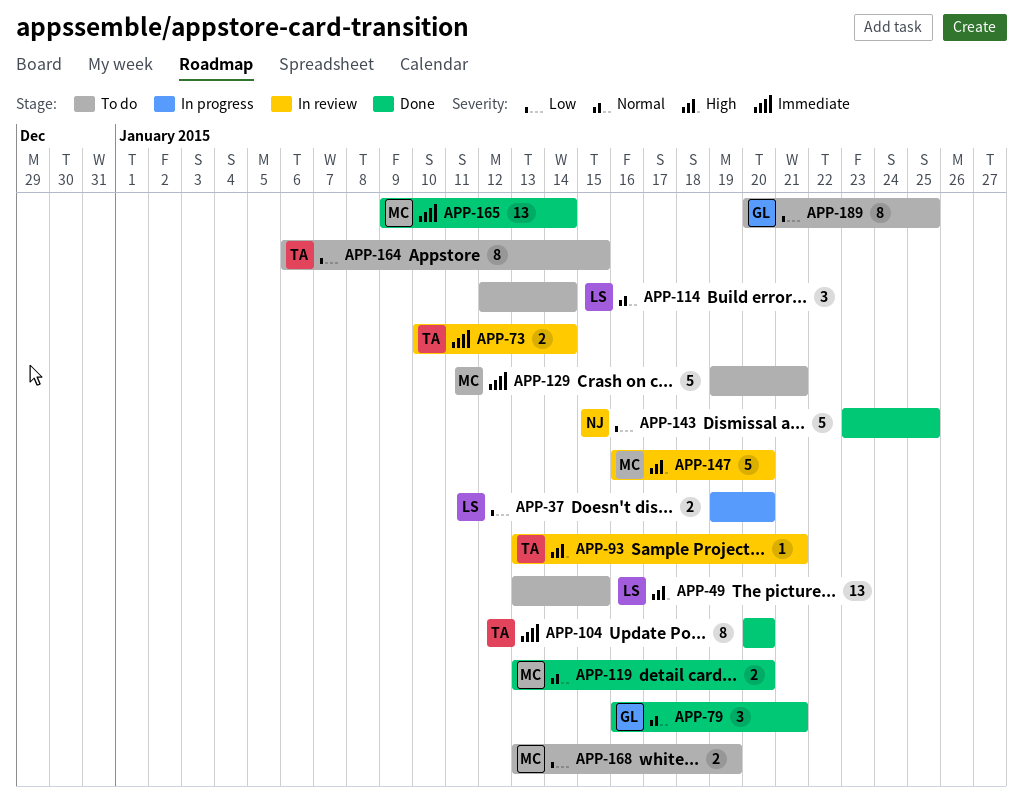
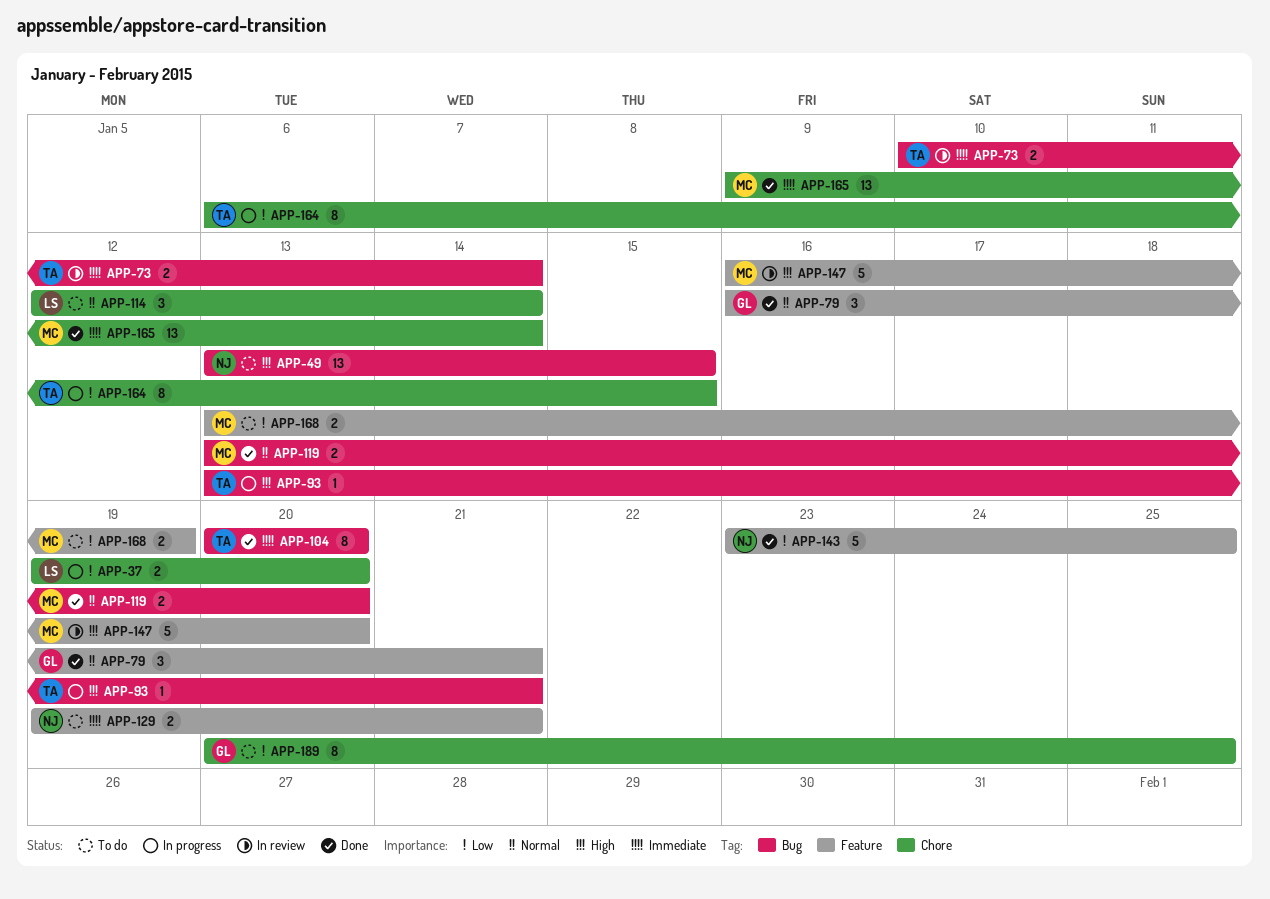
APP-49, owner: LS -> NJ
APP-93, status: In review -> In progress
APP-129, owner: MC -> NJ
APP-129, estimate: 5 -> 2
APP-164, status: To do -> In progress

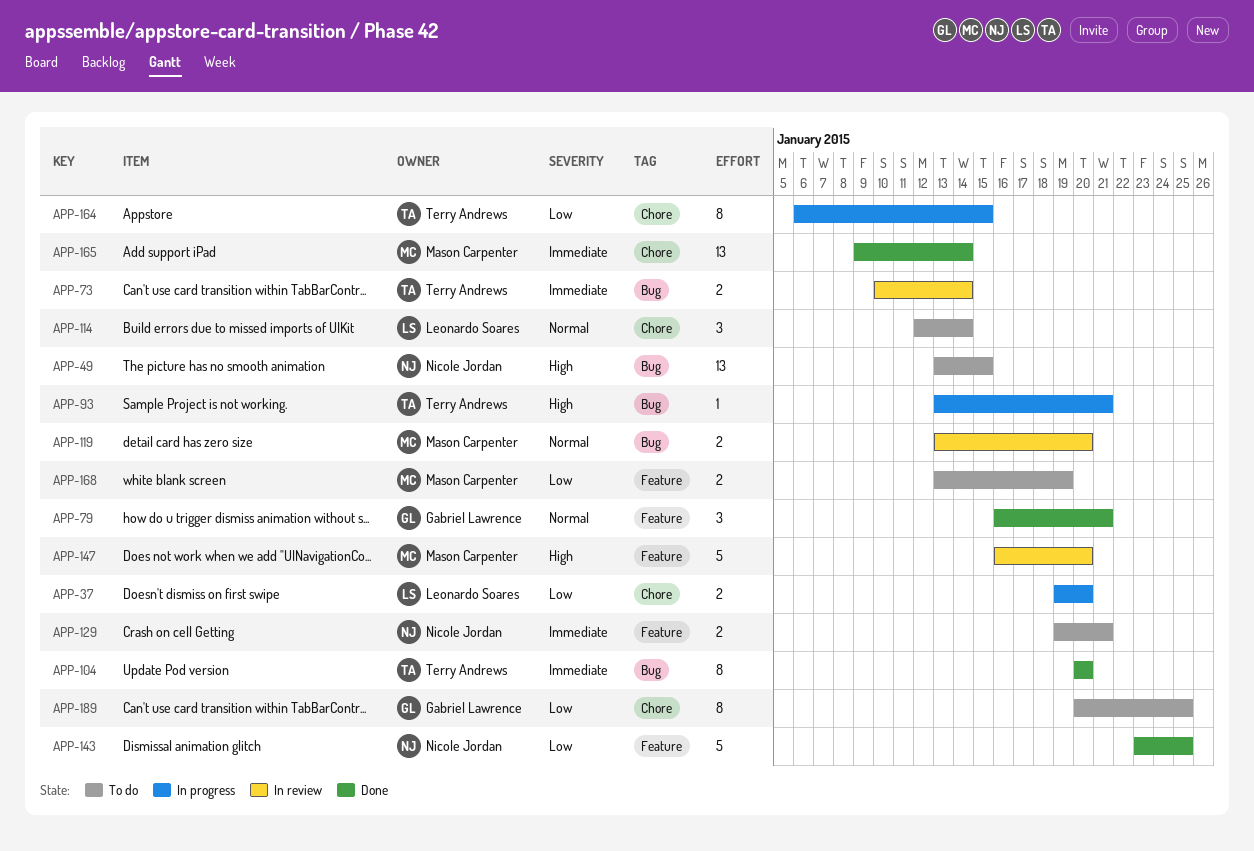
APP-119, status: Done -> In review

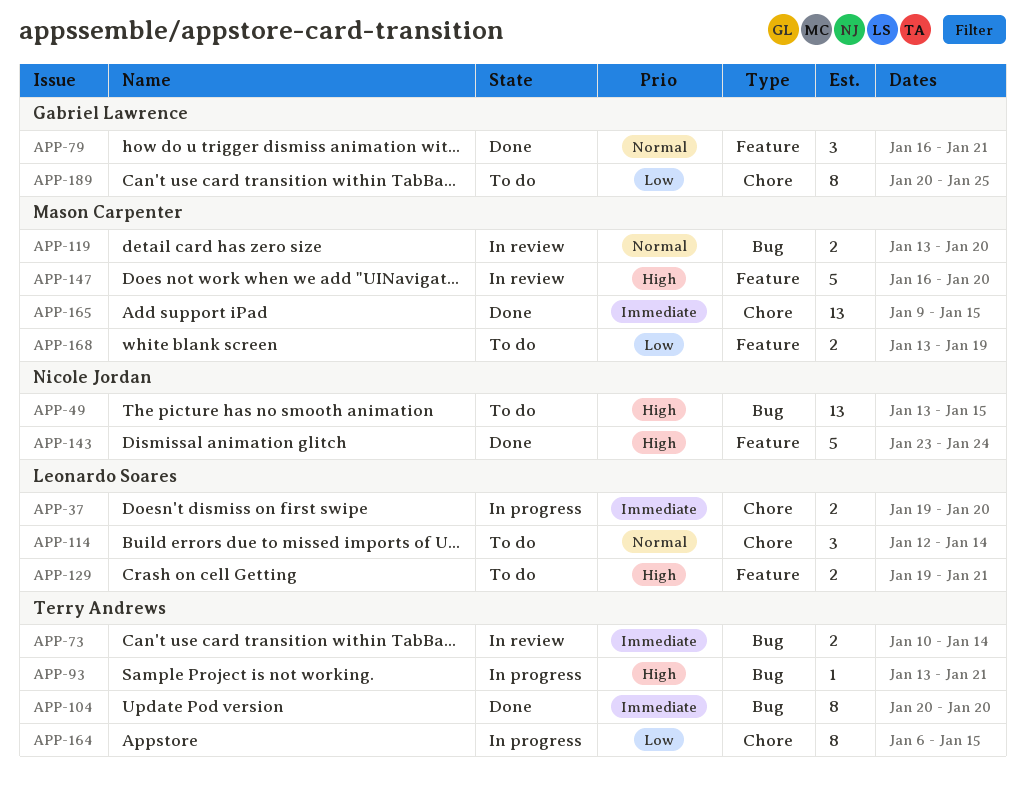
APP-37, priority: Low -> Immediate
APP-129, owner: Nicole Jordan -> Leonardo Soares
APP-129, priority: Immediate -> High
APP-143, priority: Low -> High
APP-143, due: Jan 25 -> Jan 24
APP-165, due: Jan 14 -> Jan 15

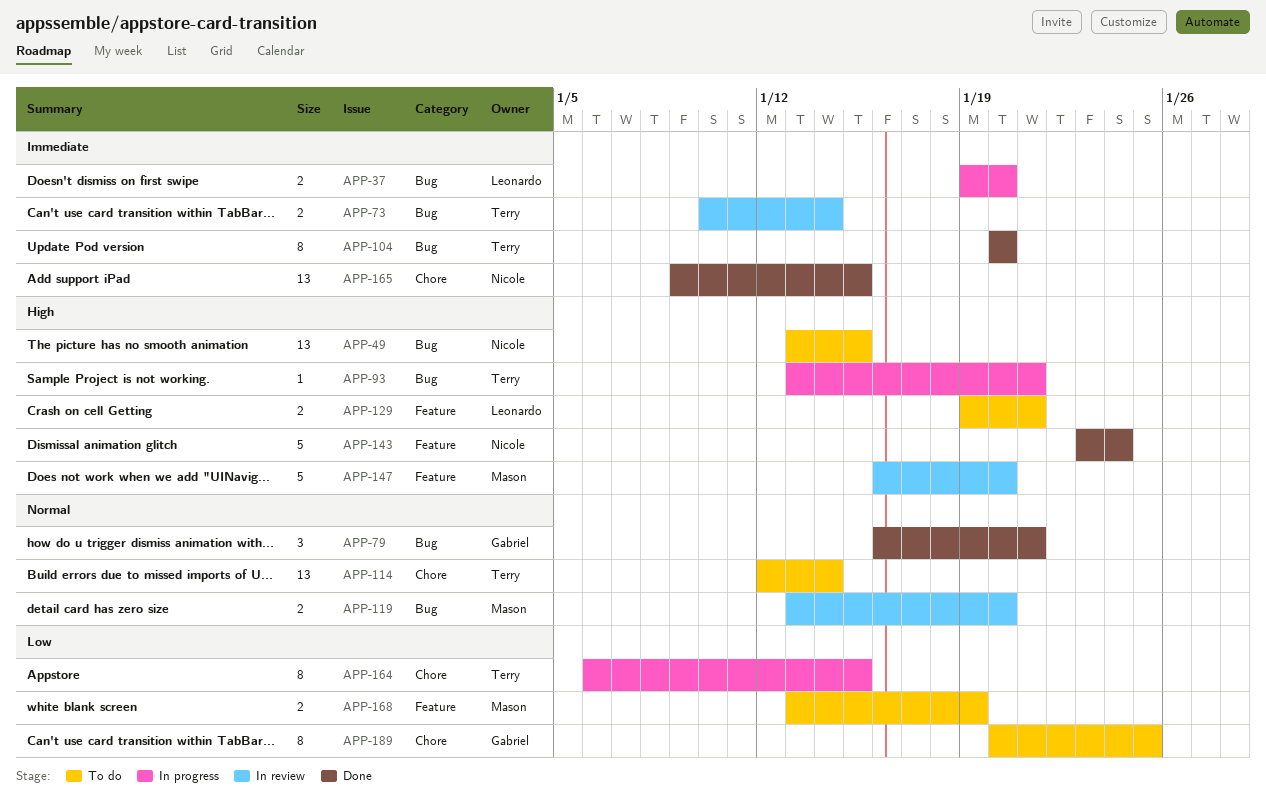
APP-37, label: Chore -> Bug
APP-79, label: Feature -> Bug
APP-114, owner: Leonardo Soares -> Terry Andrews
APP-114, estimate: 3 -> 13
APP-165, owner: Mason Carpenter -> Nicole Jordan

